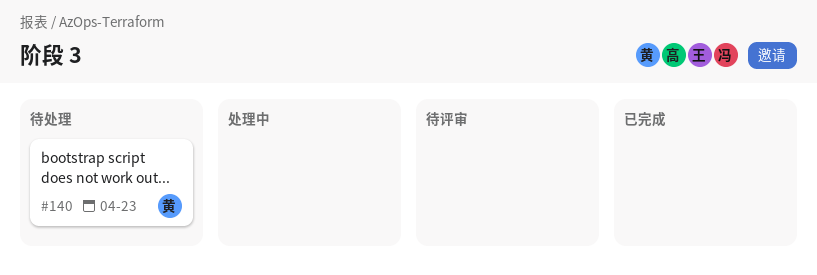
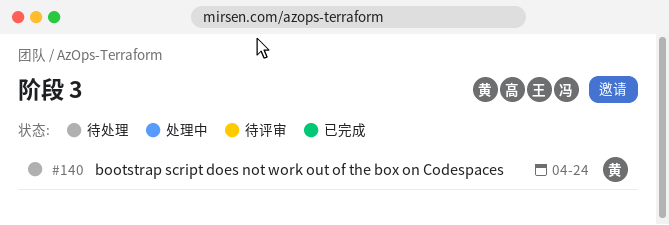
#140, due: Apr 23 -> Apr 24

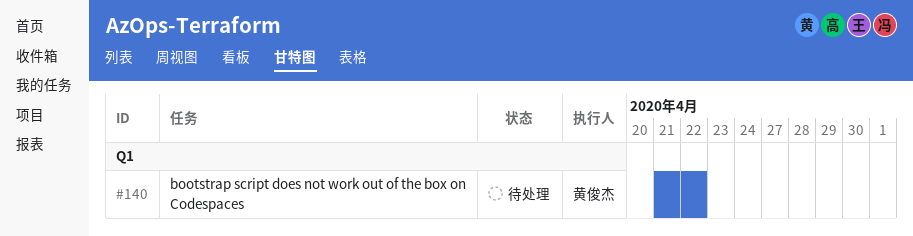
#140, due: Apr 24 -> Apr 22

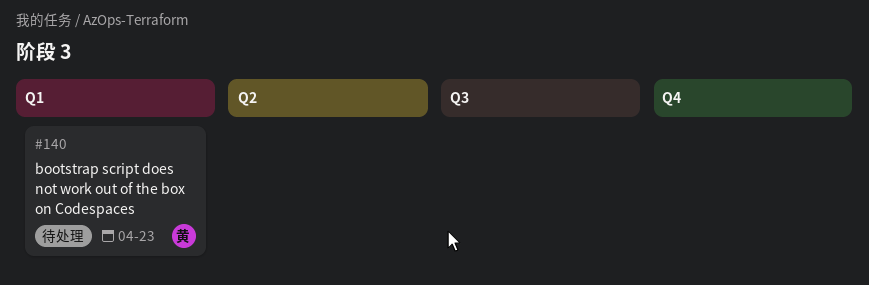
#140, due: Apr 22 -> Apr 23

